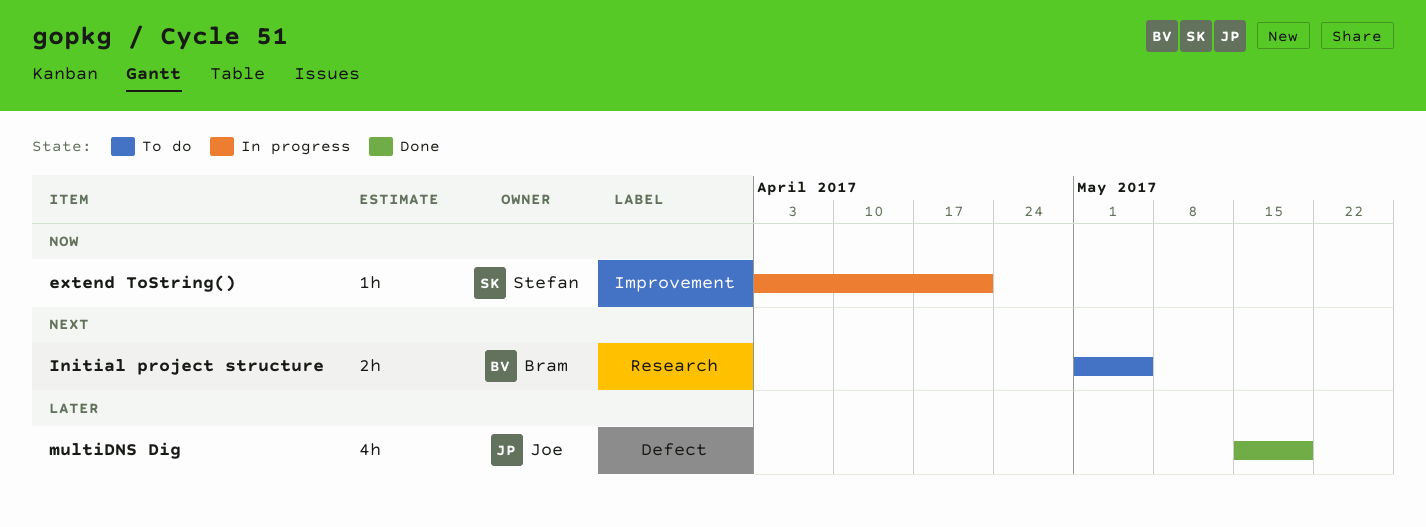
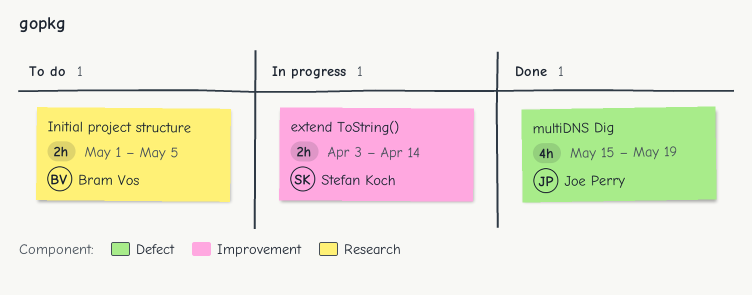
extend ToString(), estimate: 1h -> 2h
extend ToString(), due: Apr 21 -> Apr 14

